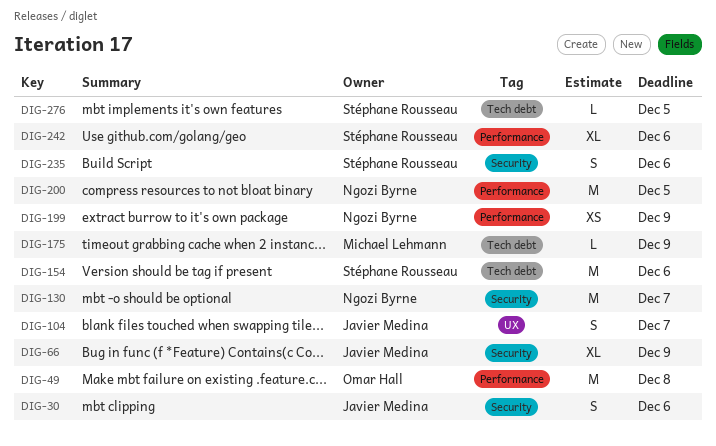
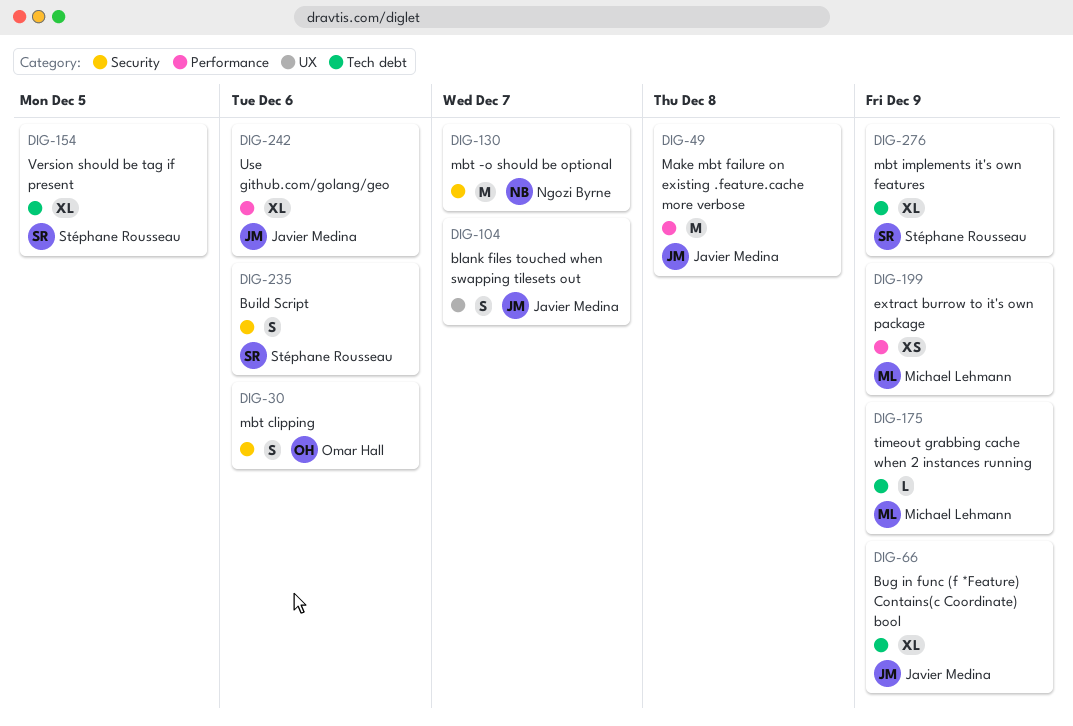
DIG-30, owner: Javier Medina -> Omar Hall
DIG-49, owner: Omar Hall -> Javier Medina
DIG-66, label: Security -> Tech debt
DIG-154, estimate: M -> XL
DIG-154, due: Dec 6 -> Dec 5
DIG-199, owner: Ngozi Byrne -> Michael Lehmann
DIG-200: present -> none
DIG-242, owner: Stéphane Rousseau -> Javier Medina
DIG-276, estimate: L -> XL
DIG-276, due: Dec 5 -> Dec 9

